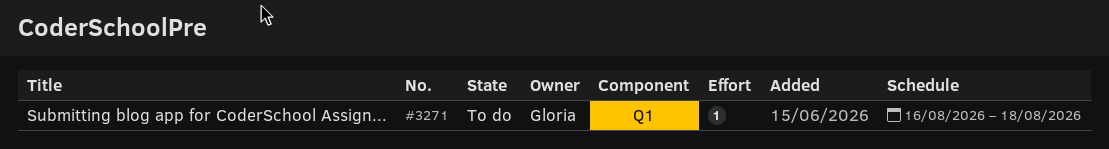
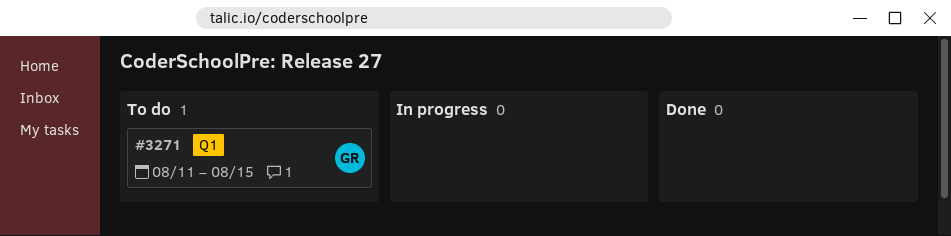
#3271, start: Aug 16 -> Aug 11
#3271, due: Aug 18 -> Aug 15

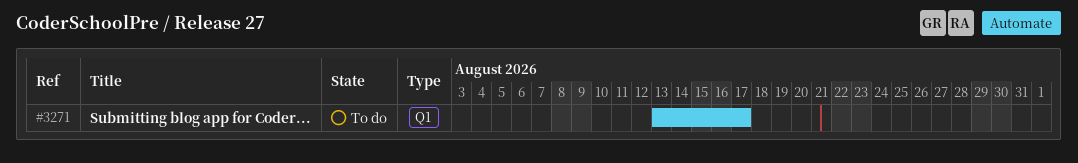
#3271, start: Aug 11 -> Aug 13
#3271, due: Aug 15 -> Aug 17

